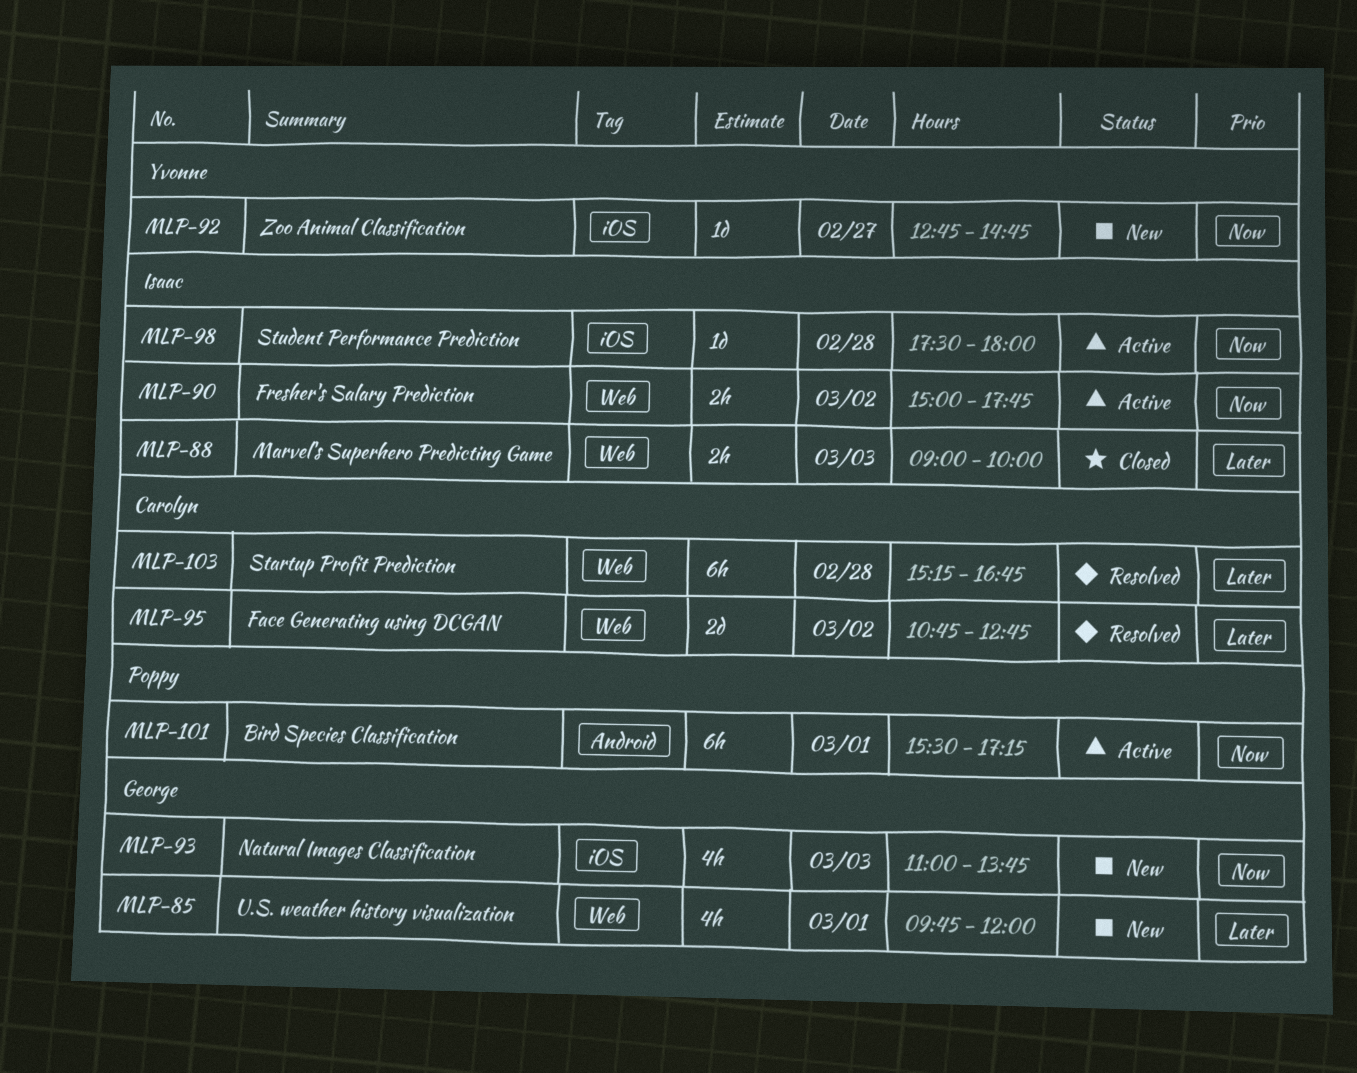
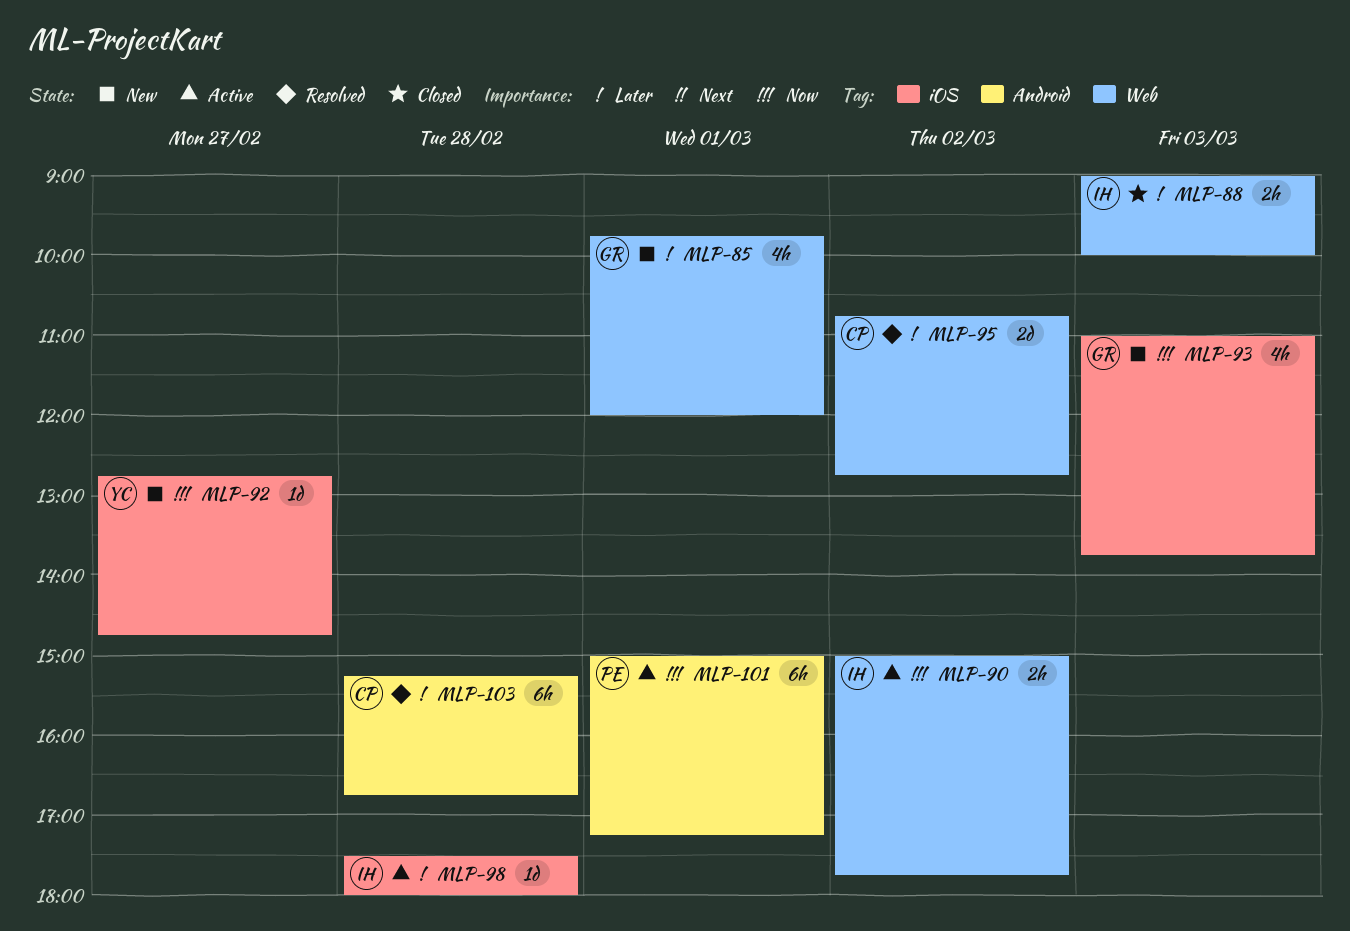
MLP-98, priority: Now -> Later
MLP-101, begins: 15:30 -> 15:00
MLP-103, label: Web -> Android

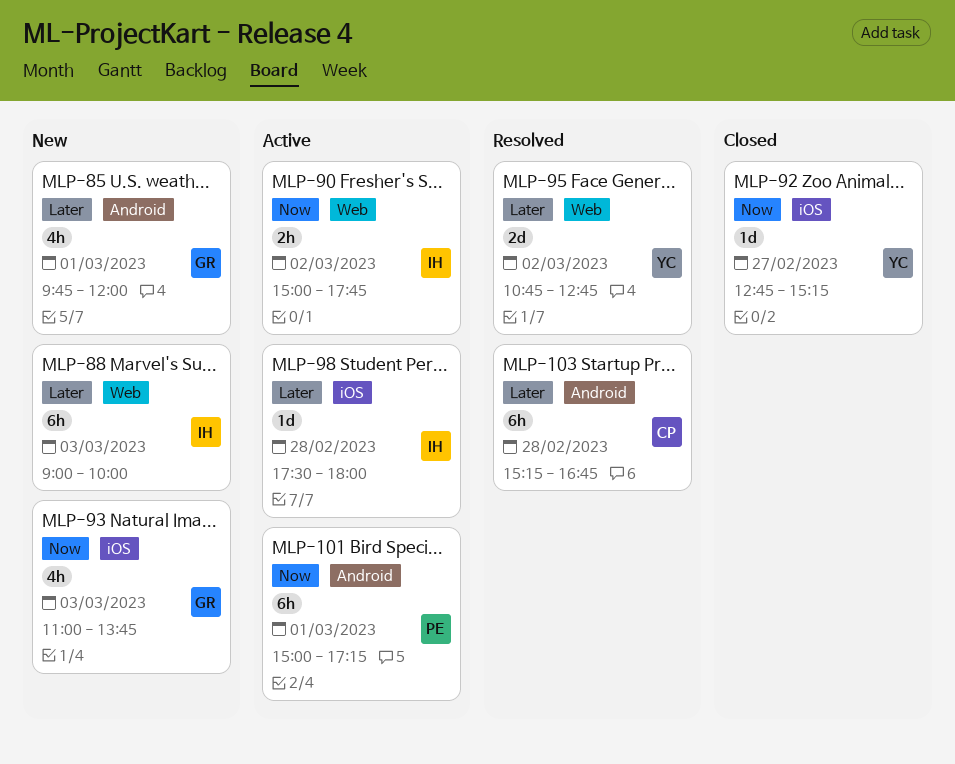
MLP-85, label: Web -> Android
MLP-88, status: Closed -> New
MLP-88, estimate: 2h -> 6h
MLP-92, status: New -> Closed
MLP-92, ends: 14:45 -> 15:15
MLP-95, owner: CP -> YC

